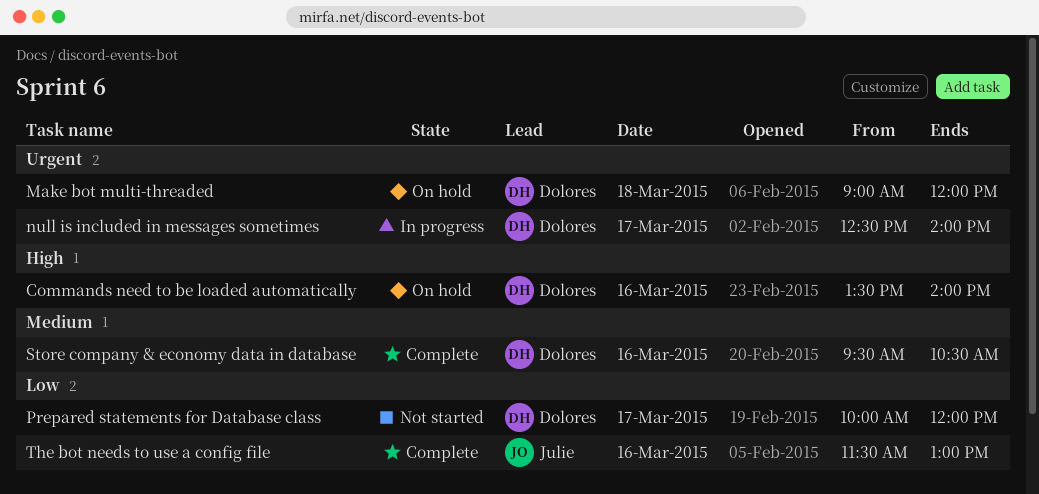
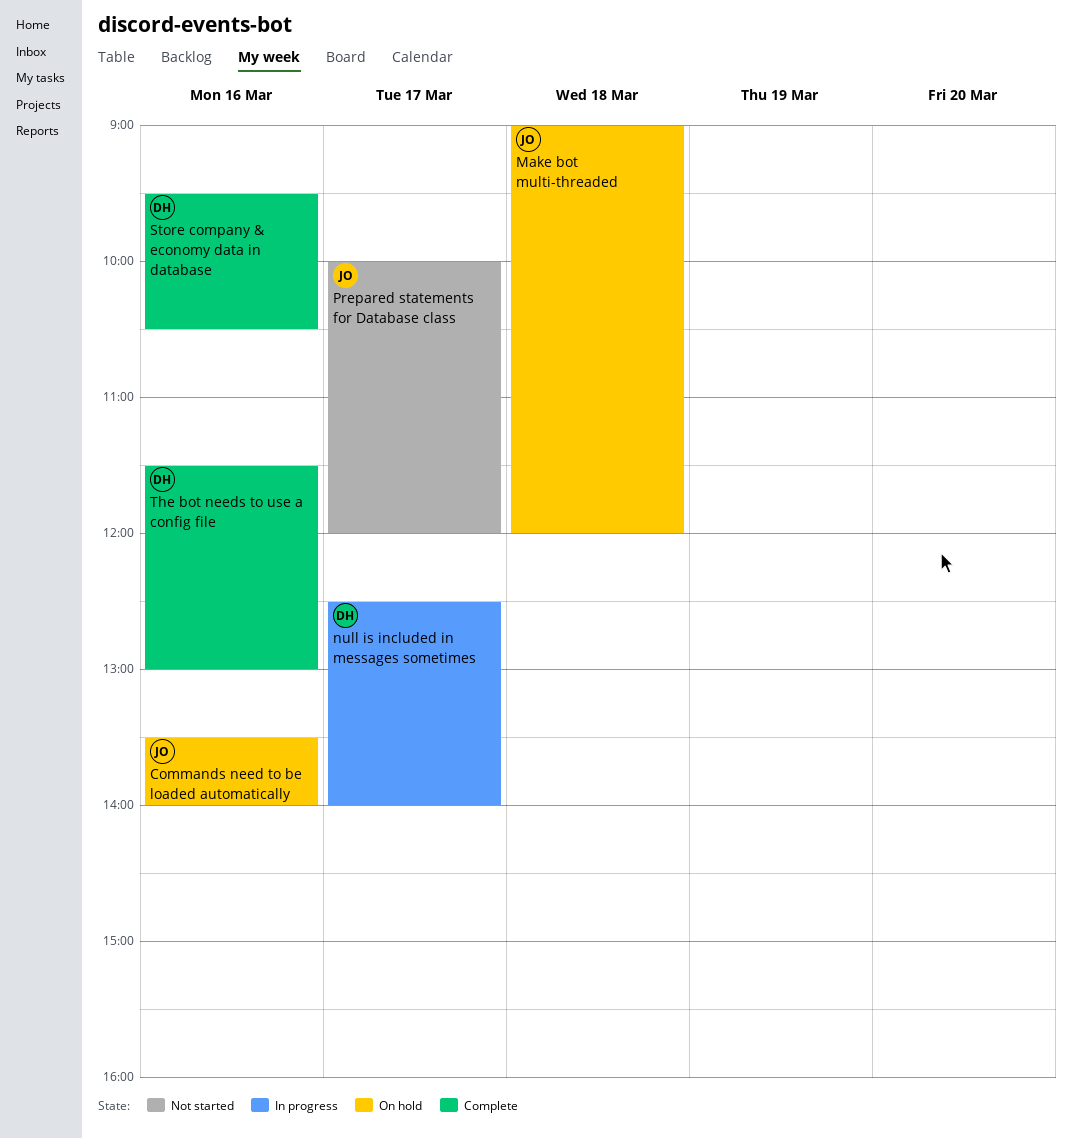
Commands need to be loaded automatically, owner: Dolores -> Julie
Make bot multi-threaded, owner: Dolores -> Julie
Prepared statements for Database class, owner: Dolores -> Julie
The bot needs to use a config file, owner: Julie -> Dolores

